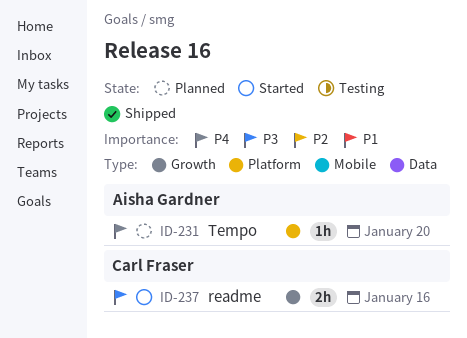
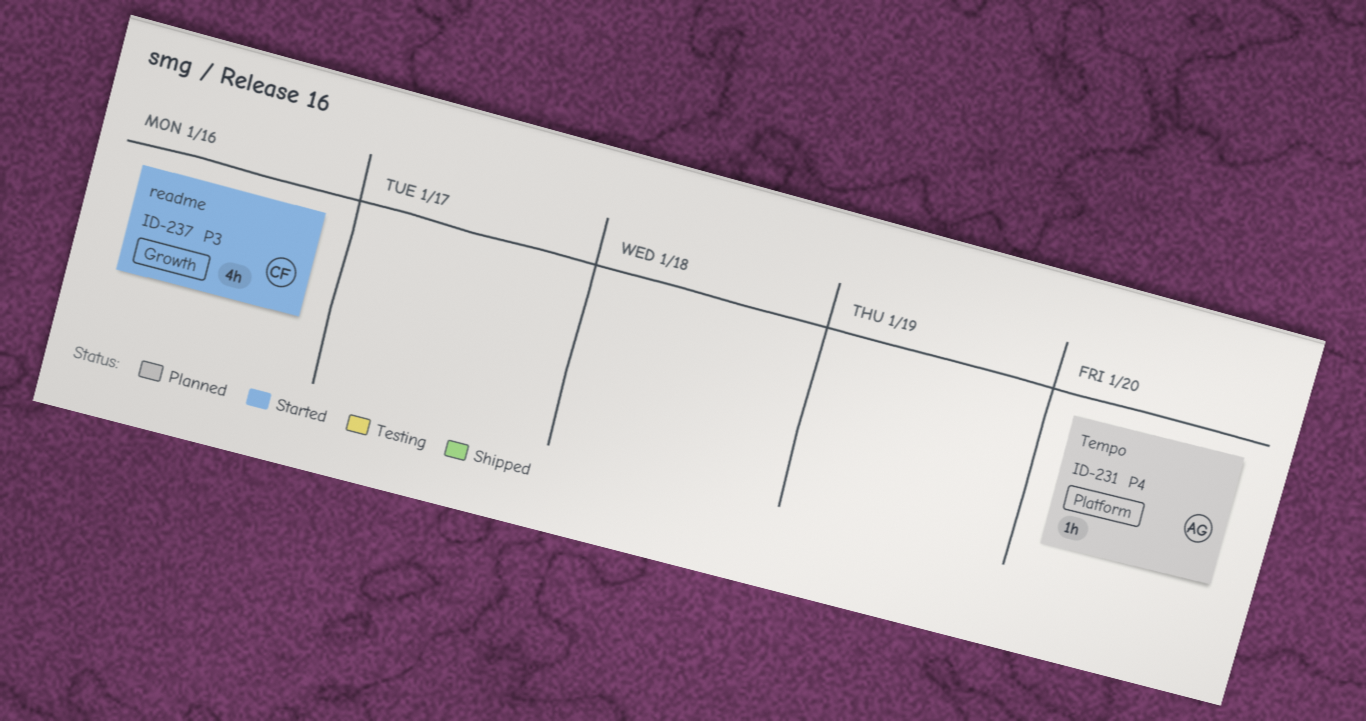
ID-237, estimate: 2h -> 4h

